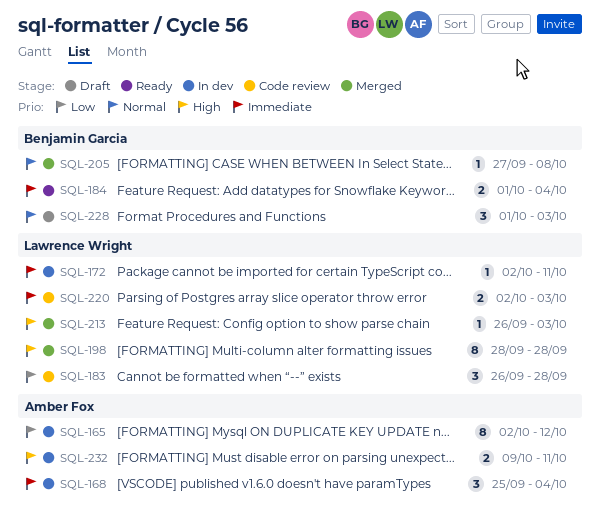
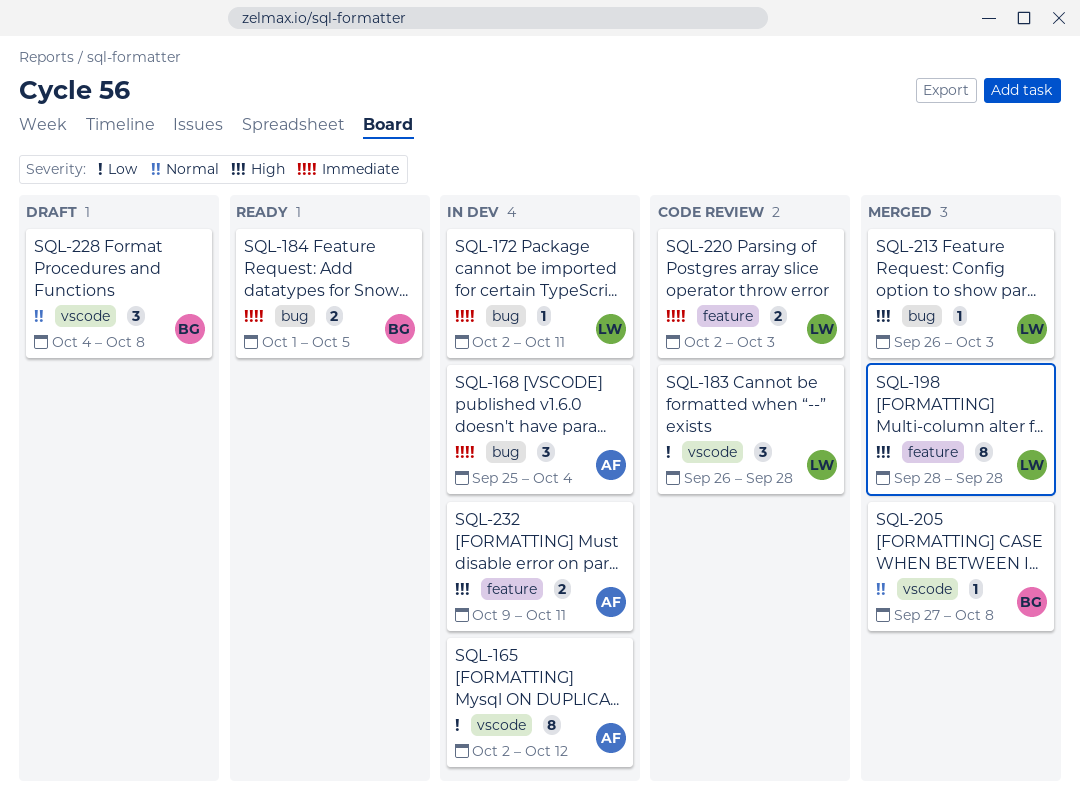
SQL-184, due: Oct 4 -> Oct 5
SQL-228, start: Oct 1 -> Oct 4
SQL-228, due: Oct 3 -> Oct 8

